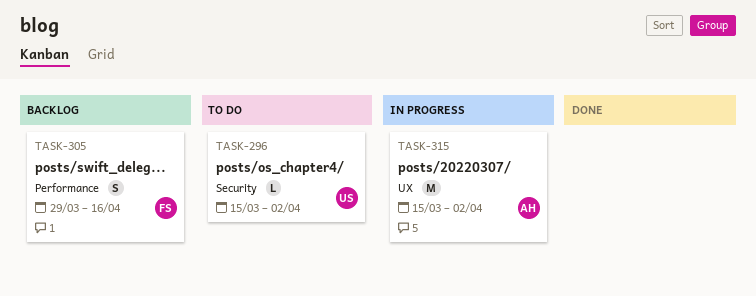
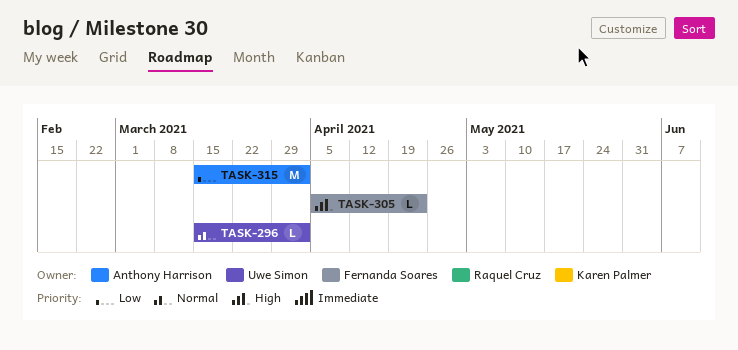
TASK-305, estimate: S -> L
TASK-305, start: Mar 29 -> Apr 5
TASK-305, due: Apr 16 -> Apr 23

